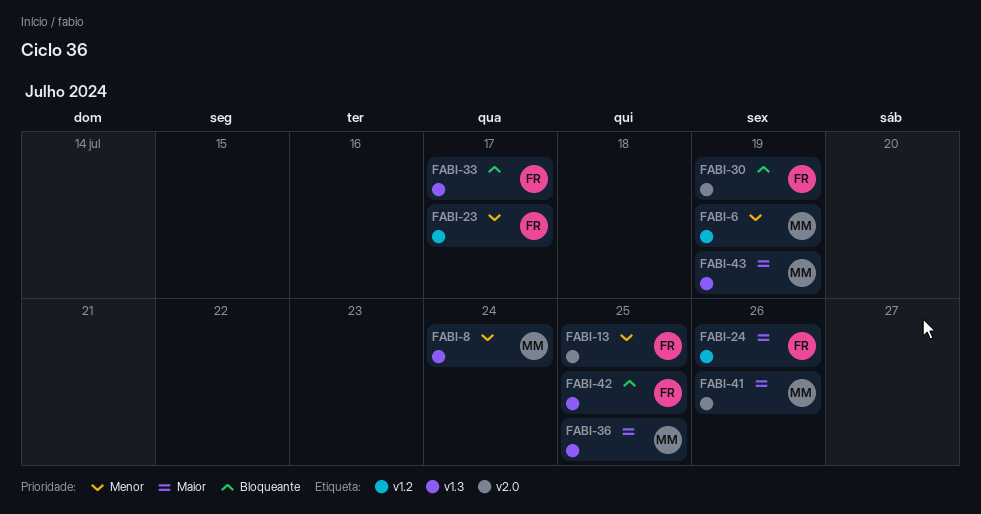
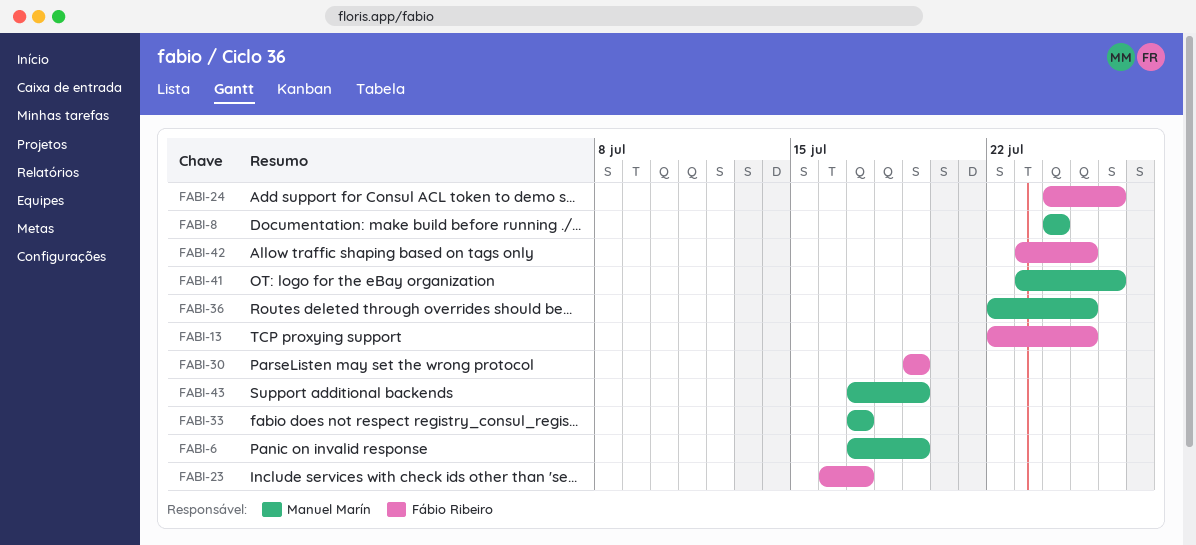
FABI-33, owner: Fábio Ribeiro -> Manuel Marín

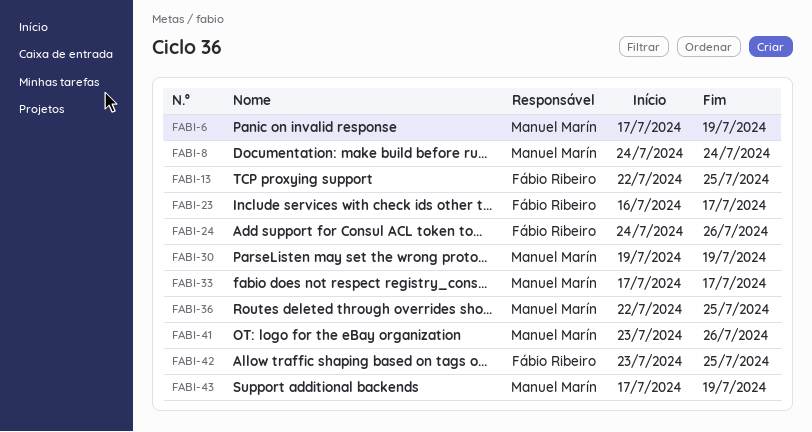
FABI-30, owner: Fábio Ribeiro -> Manuel Marín

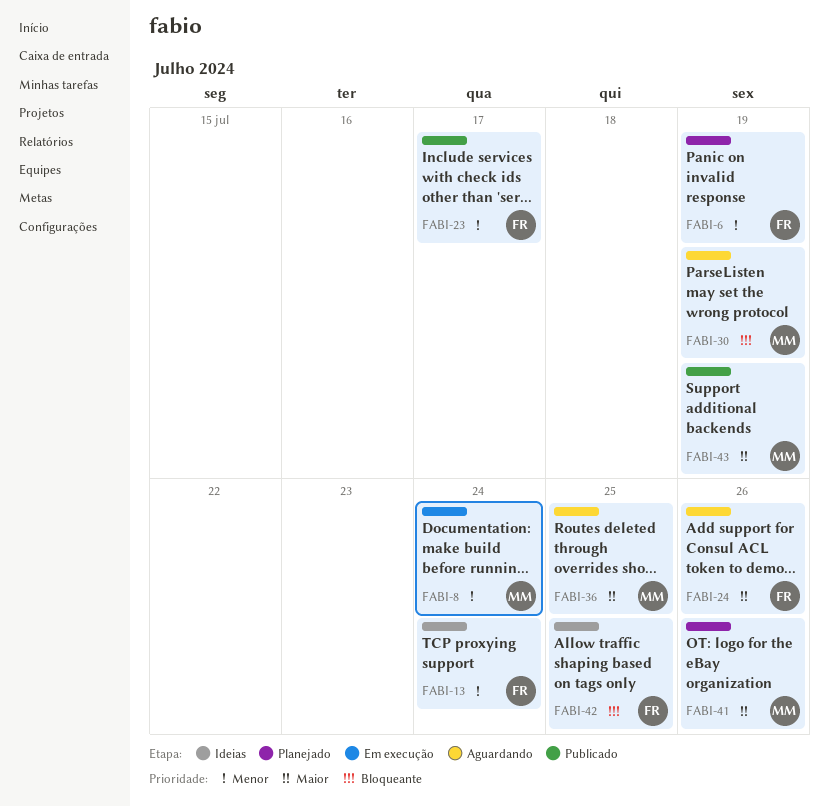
FABI-6, owner: Manuel Marín -> Fábio Ribeiro
FABI-13, due: Jul 25 -> Jul 24
FABI-33: present -> none

